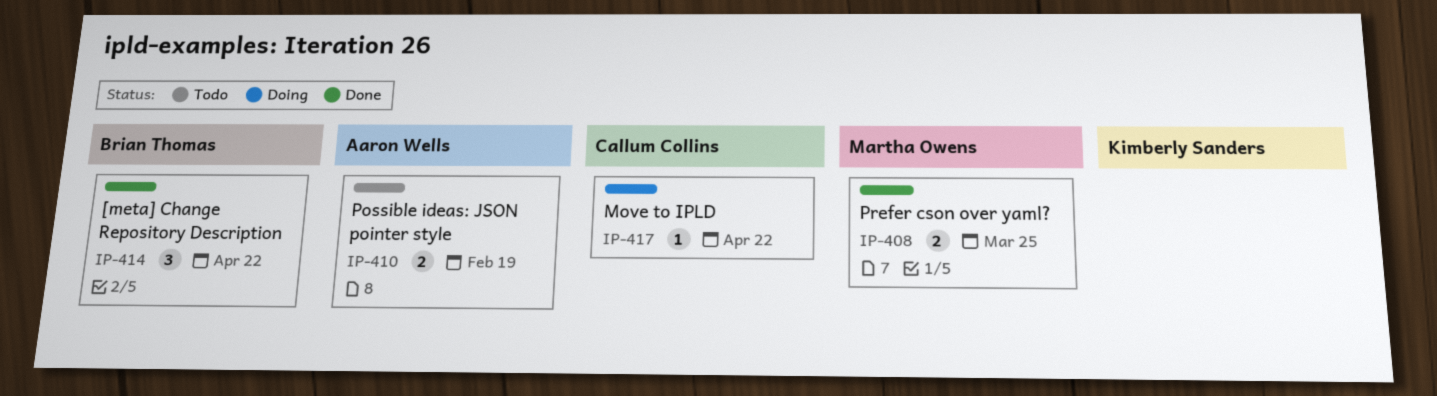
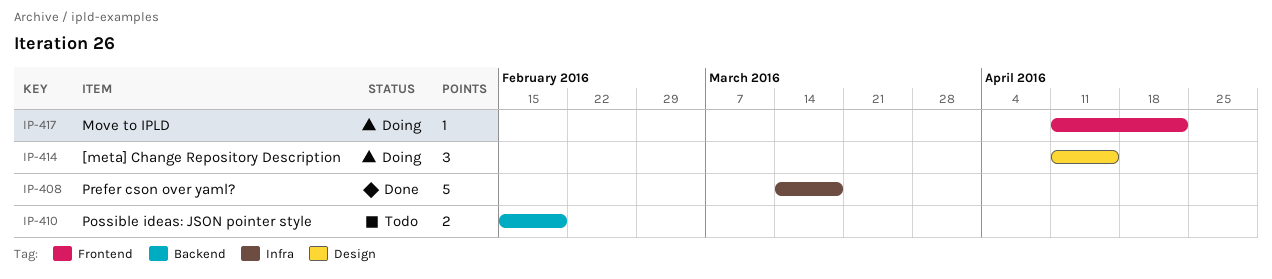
IP-408, estimate: 2 -> 5
IP-408, due: Mar 25 -> Mar 18
IP-414, status: Done -> Doing
IP-414, due: Apr 22 -> Apr 15

